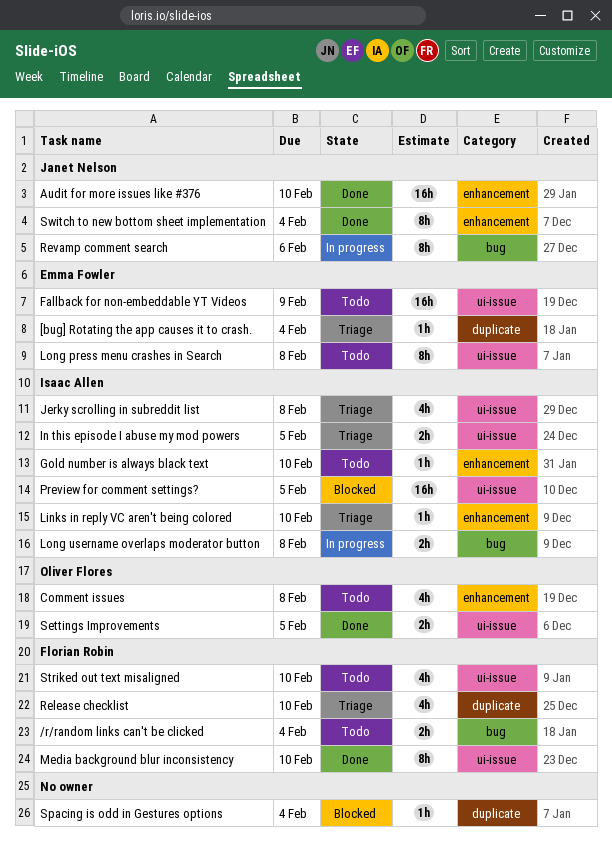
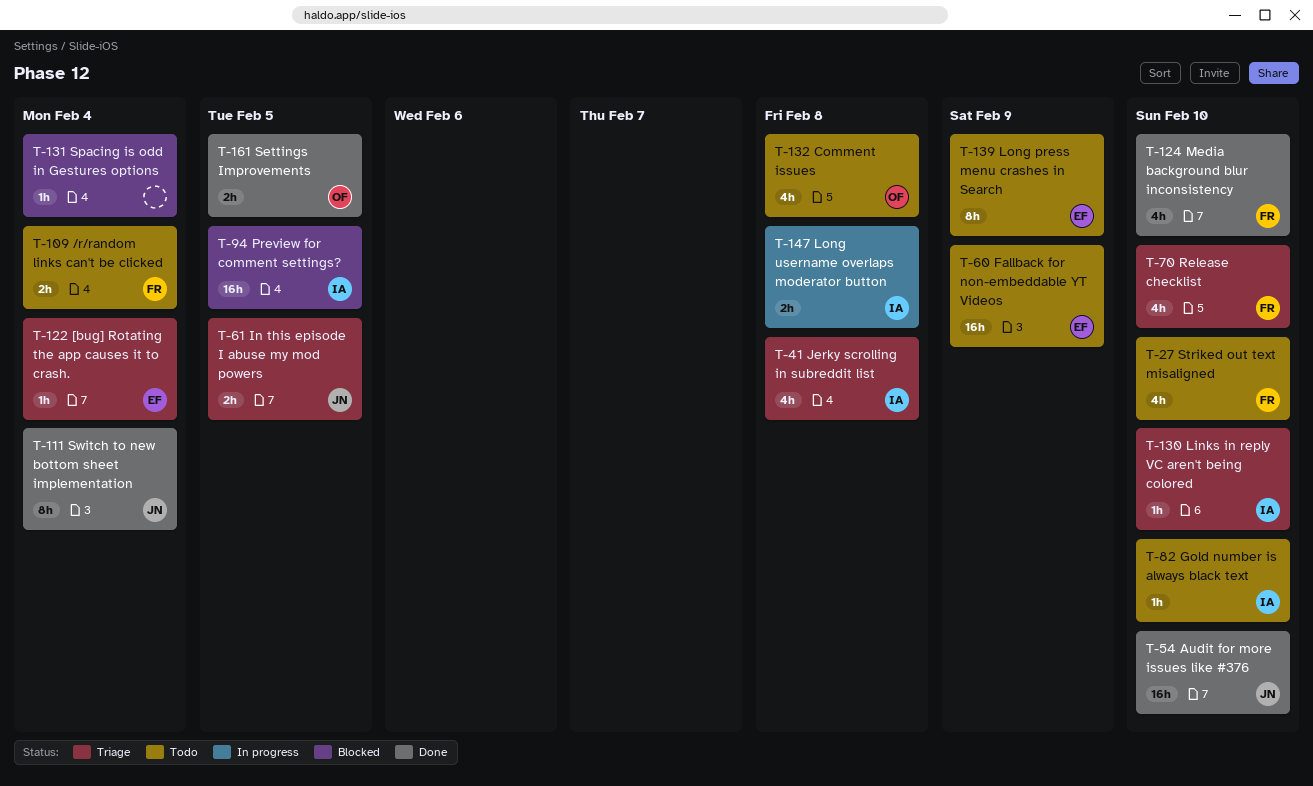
In this episode I abuse my mod powers, owner: Isaac Allen -> Janet Nelson
Long press menu crashes in Search, due: Feb 8 -> Feb 9
Media background blur inconsistency, estimate: 8h -> 4h
Revamp comment search: present -> none

